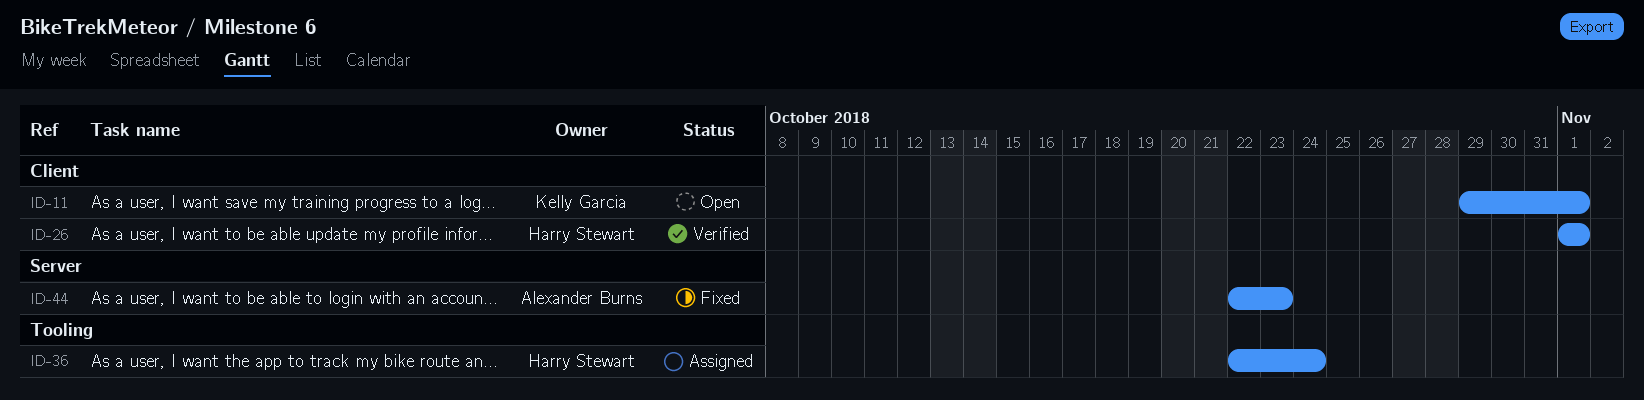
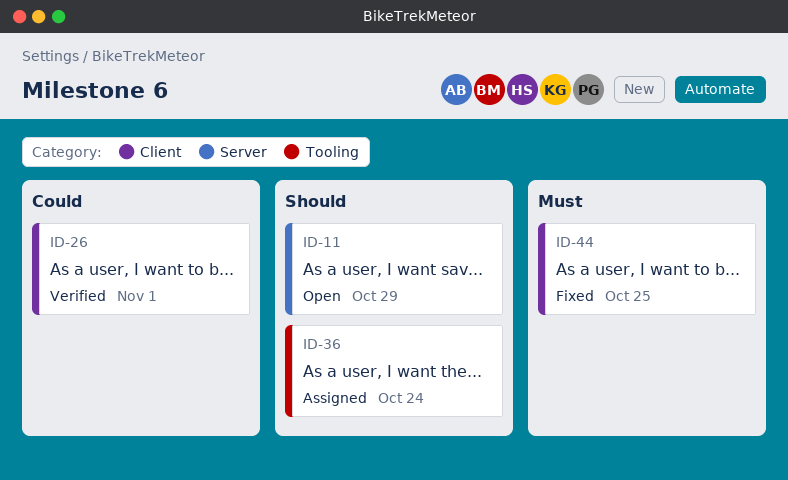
ID-11, label: Client -> Server
ID-11, due: Nov 1 -> Oct 29
ID-44, label: Server -> Client
ID-44, due: Oct 23 -> Oct 25

